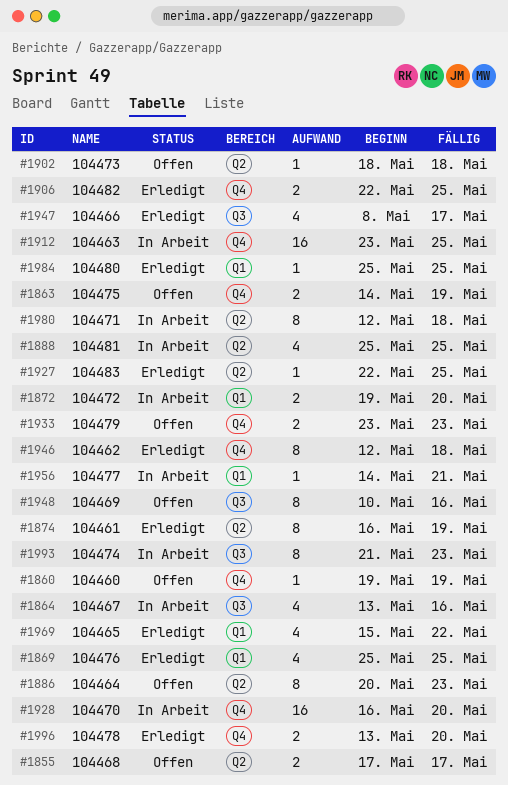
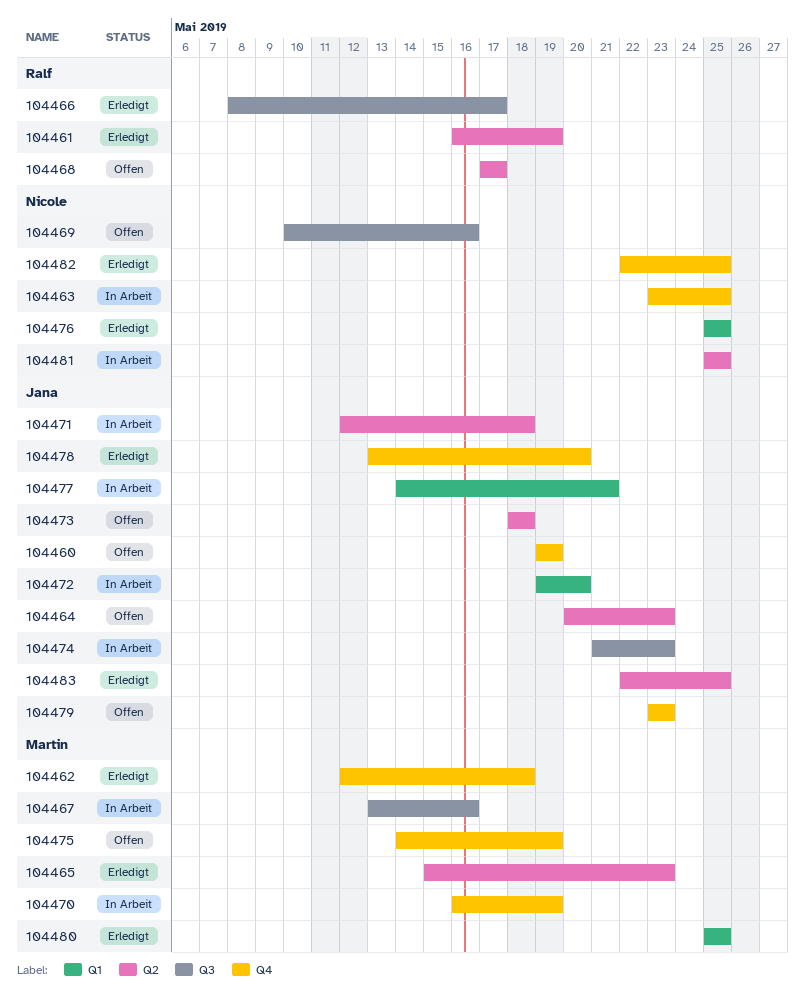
104465, label: Q1 -> Q2
104465, due: May 22 -> May 23
104470, due: May 20 -> May 19

